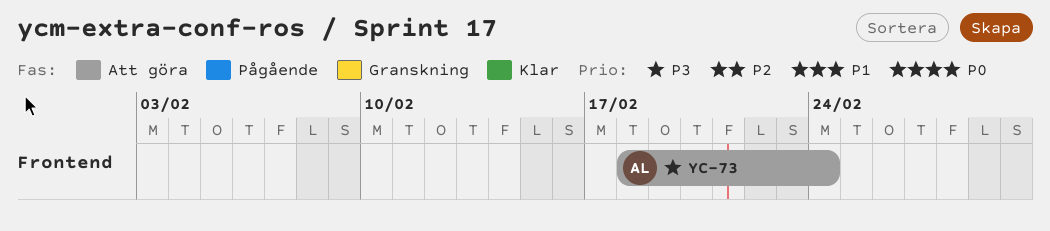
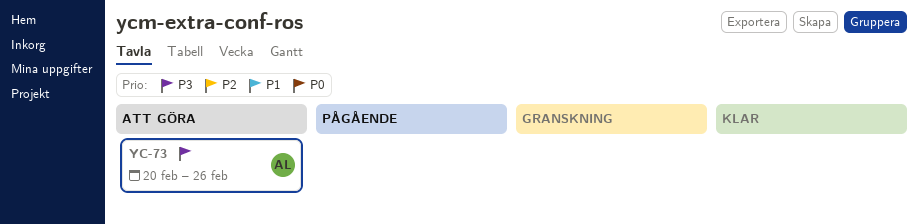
YC-73, start: Feb 18 -> Feb 20
YC-73, due: Feb 24 -> Feb 26

